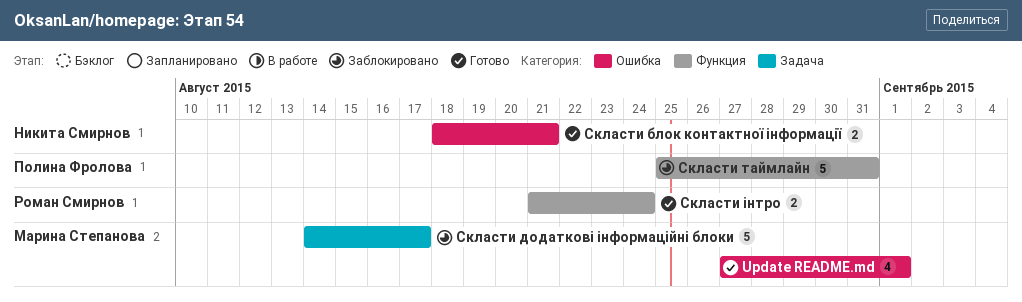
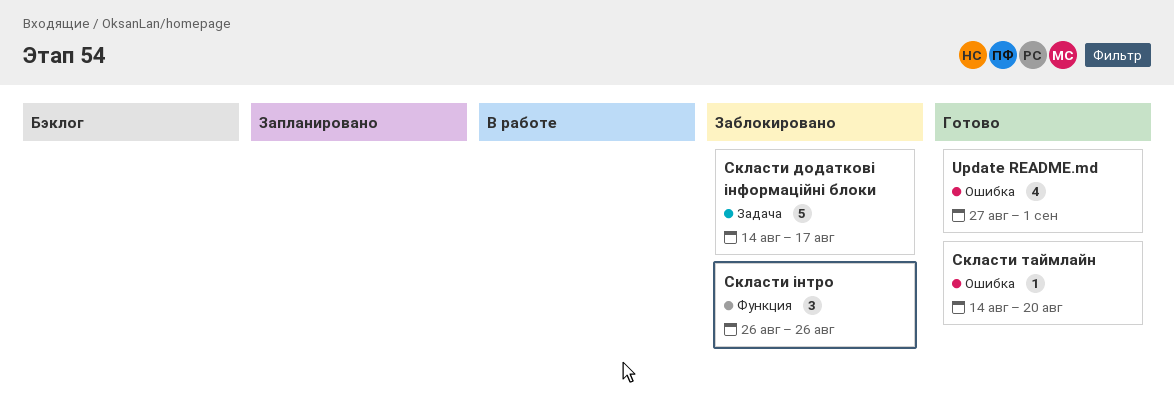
Скласти блок контактної інформації: present -> none
Скласти таймлайн, status: Заблокировано -> Готово
Скласти таймлайн, label: Функция -> Ошибка
Скласти таймлайн, estimate: 5 -> 1
Скласти таймлайн, start: Aug 25 -> Aug 14
Скласти таймлайн, due: Aug 31 -> Aug 20
Скласти інтро, status: Готово -> Заблокировано
Скласти інтро, estimate: 2 -> 3
Скласти інтро, start: Aug 21 -> Aug 26
Скласти інтро, due: Aug 24 -> Aug 26

